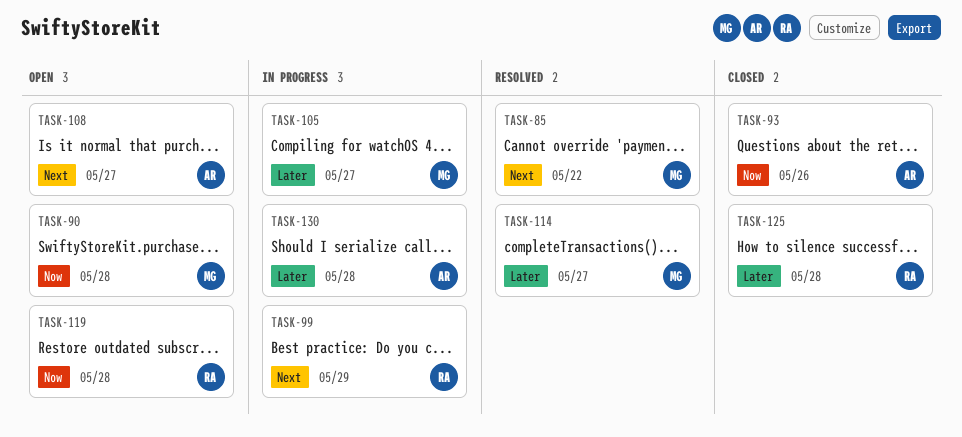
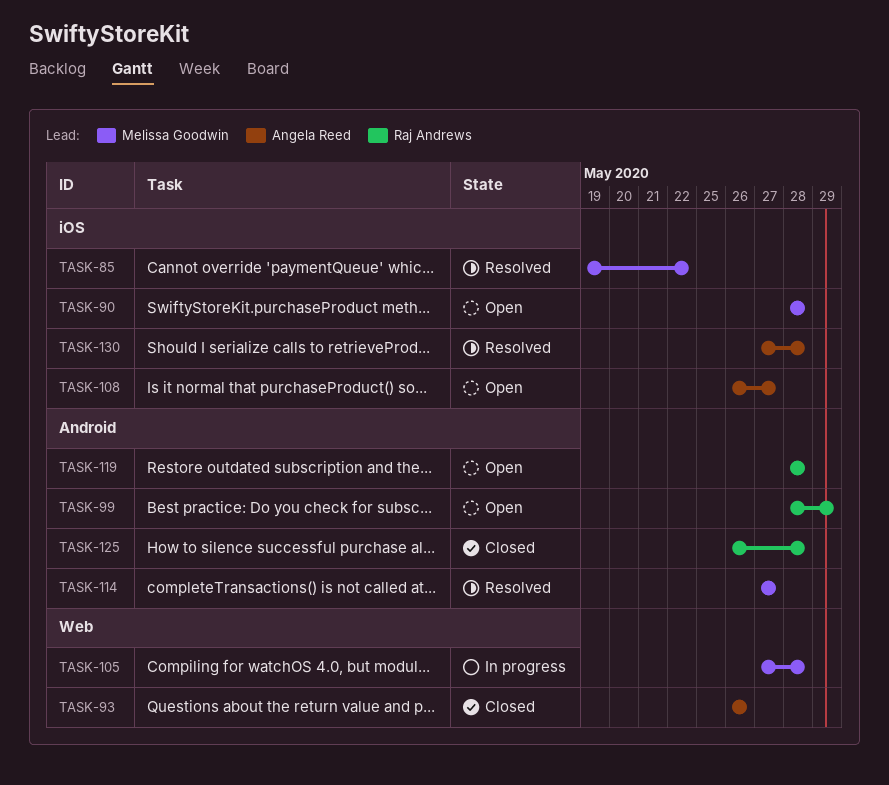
TASK-99, status: In progress -> Open
TASK-105, due: May 27 -> May 28
TASK-130, status: In progress -> Resolved

